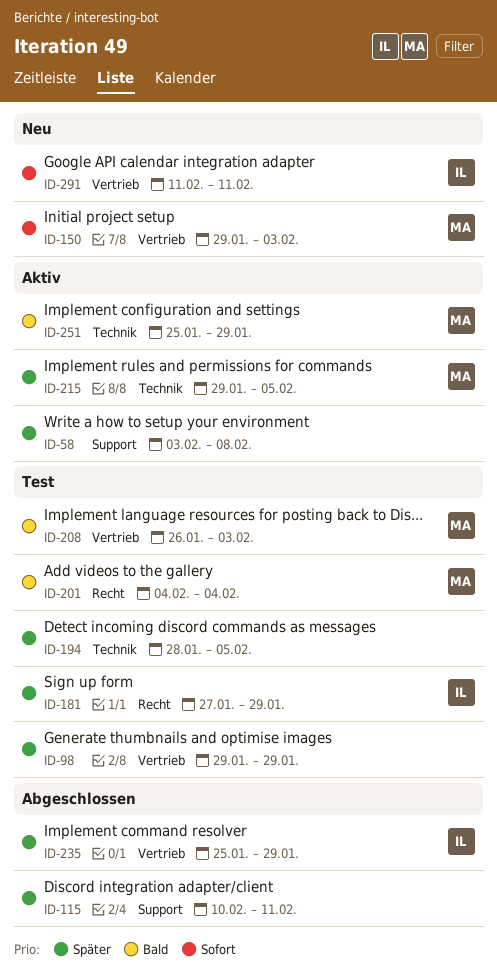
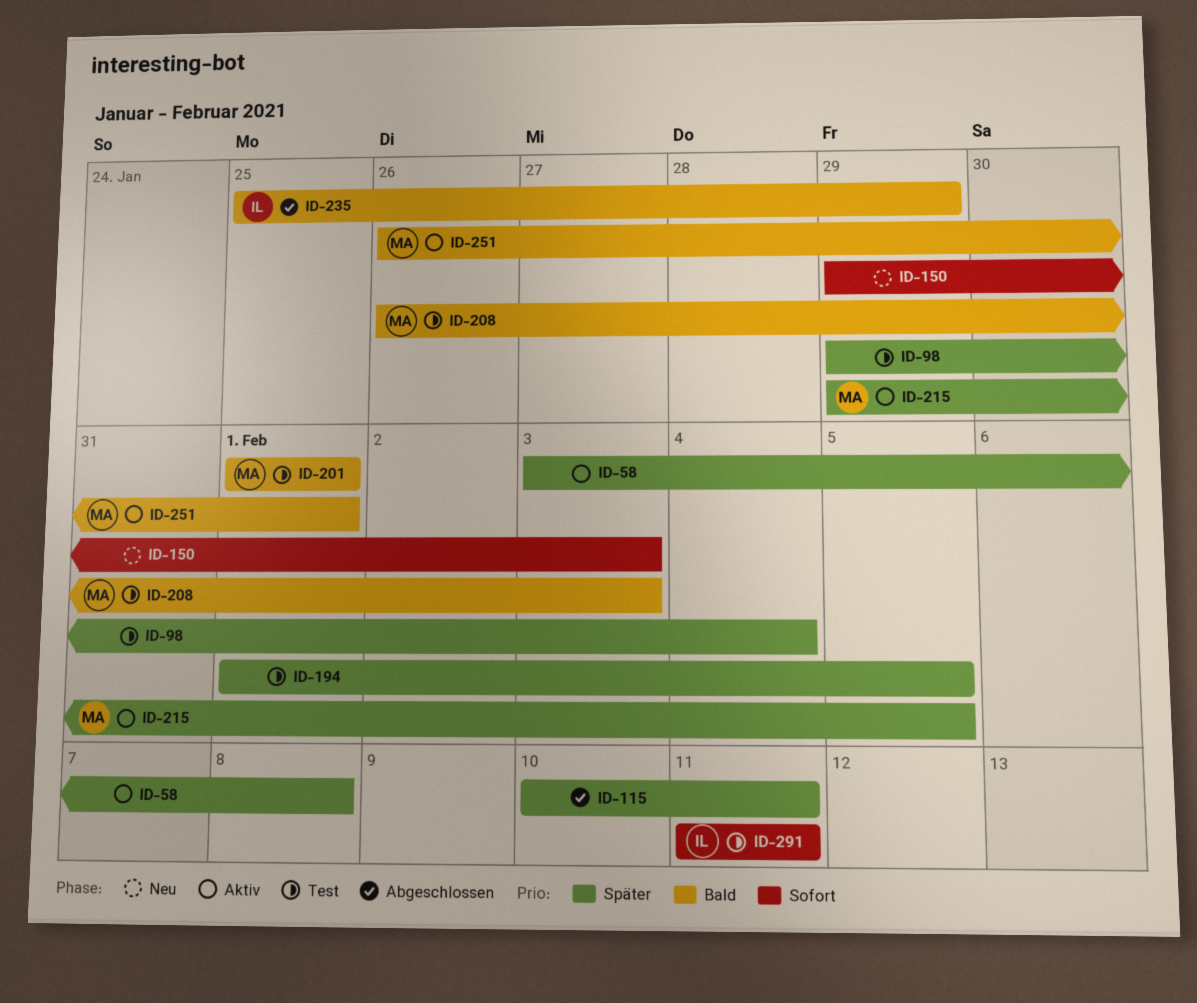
ID-98, due: Jan 29 -> Feb 4
ID-150, owner: MA -> none
ID-181: present -> none
ID-194, start: Jan 28 -> Feb 1
ID-201, start: Feb 4 -> Feb 1
ID-201, due: Feb 4 -> Feb 1
ID-235, priority: Später -> Bald
ID-251, start: Jan 25 -> Jan 26
ID-251, due: Jan 29 -> Feb 1
ID-291, status: Neu -> Test

